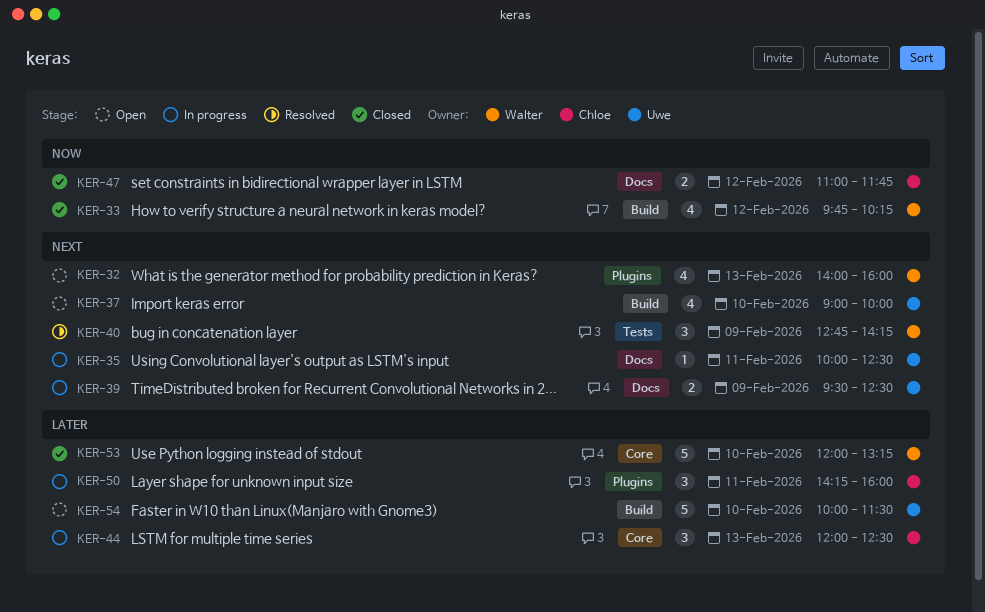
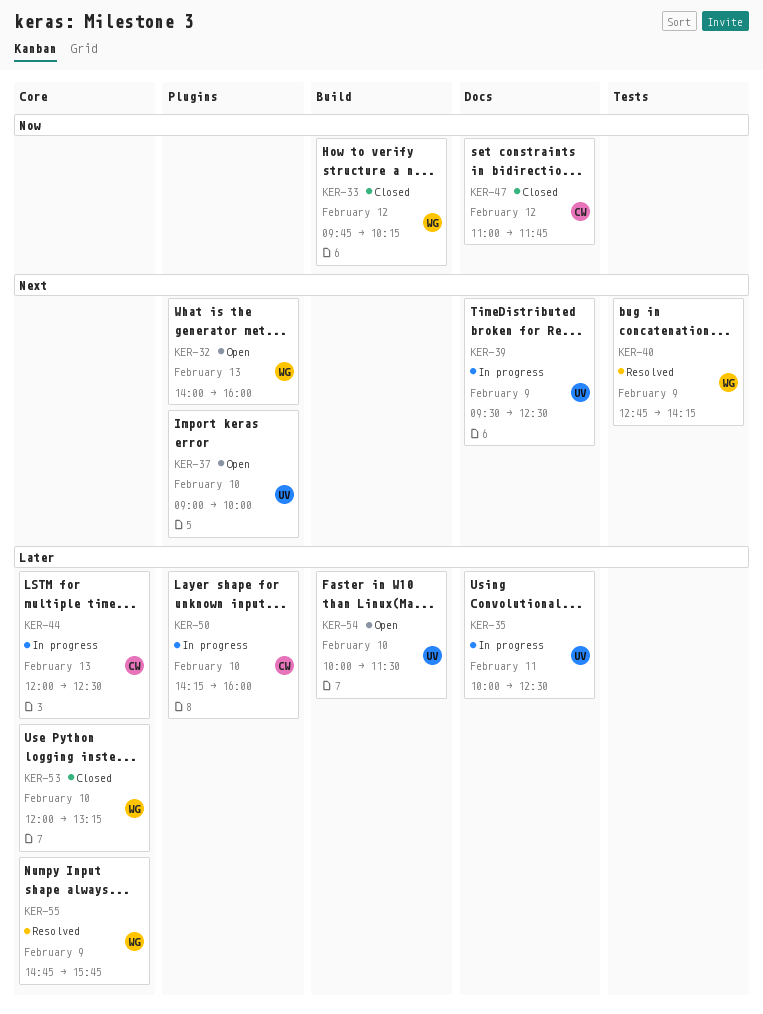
KER-35, priority: Next -> Later
KER-37, label: Build -> Plugins
KER-50, day: Feb 11 -> Feb 10
KER-55: none -> present

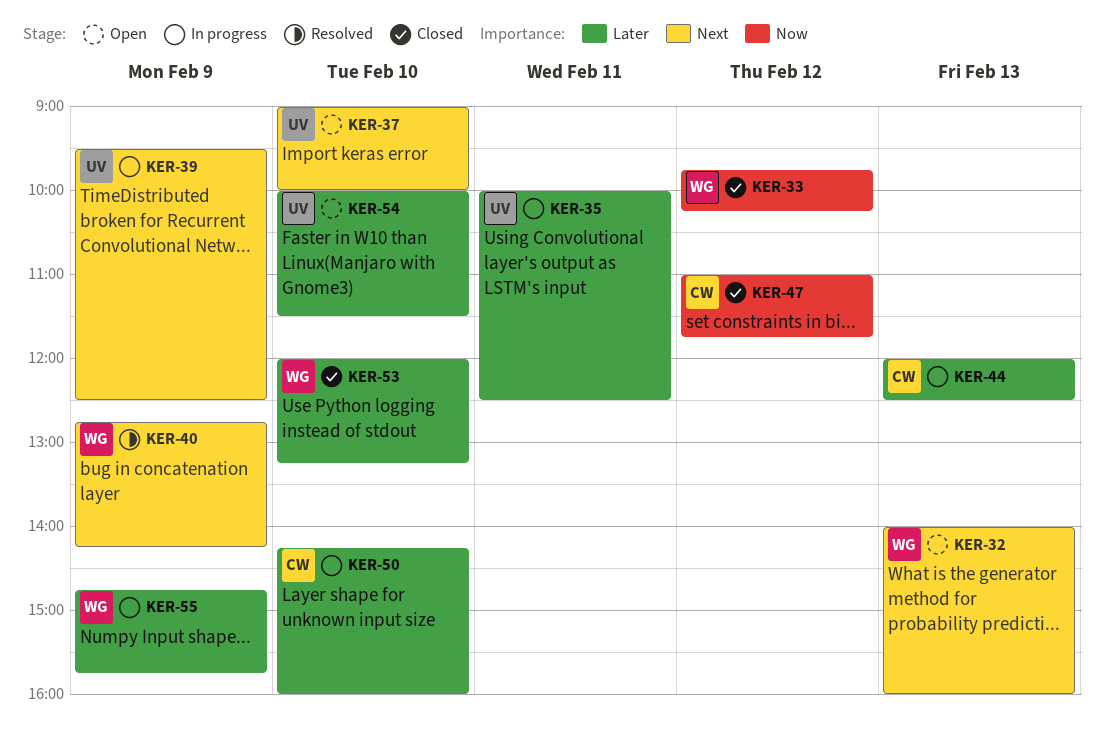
KER-55, status: Resolved -> In progress

